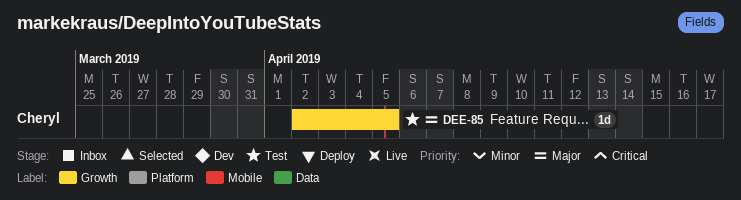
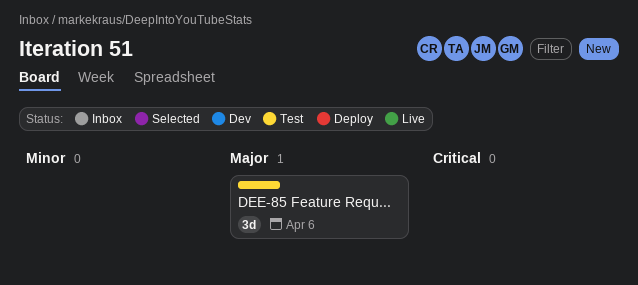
DEE-85, estimate: 1d -> 3d
DEE-85, due: Apr 5 -> Apr 6

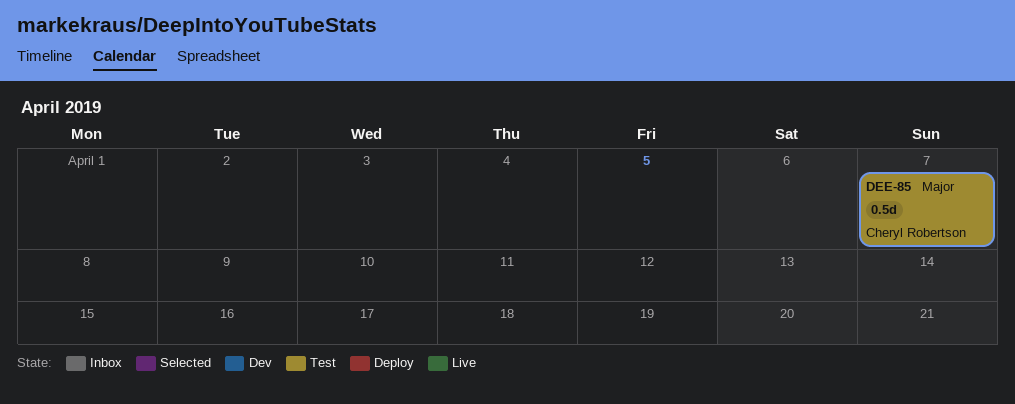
DEE-85, estimate: 3d -> 0.5d
DEE-85, due: Apr 6 -> Apr 7

